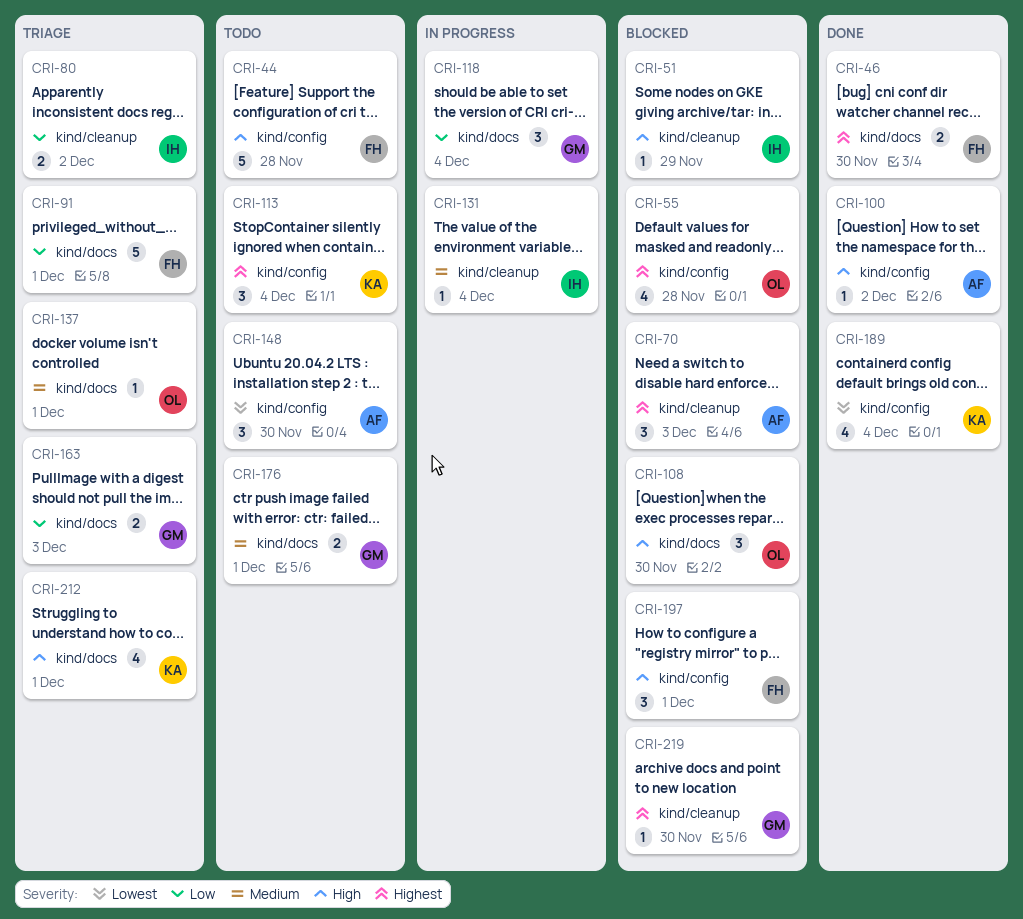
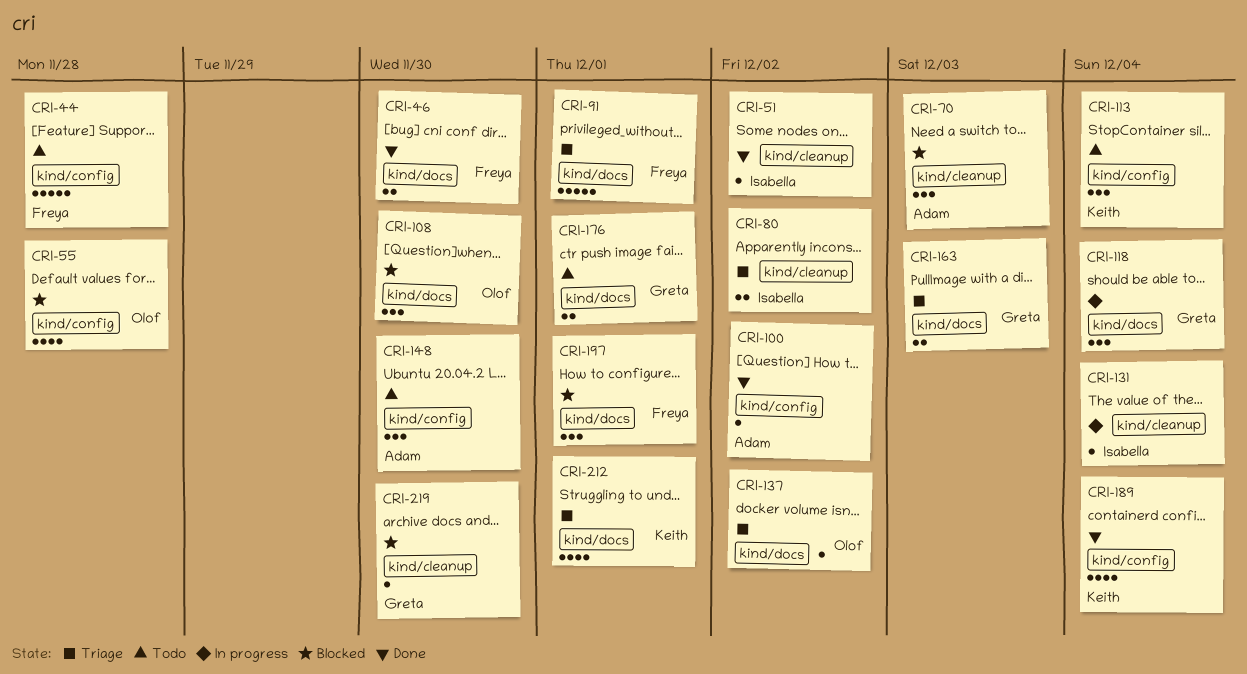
CRI-51, status: Blocked -> Done
CRI-51, due: Nov 29 -> Dec 2
CRI-137, due: Dec 1 -> Dec 2
CRI-197, label: kind/config -> kind/docs

